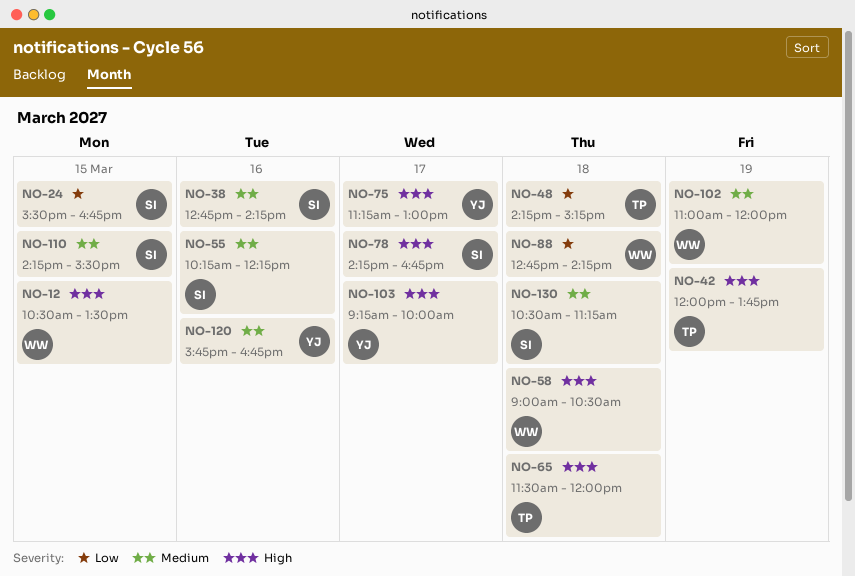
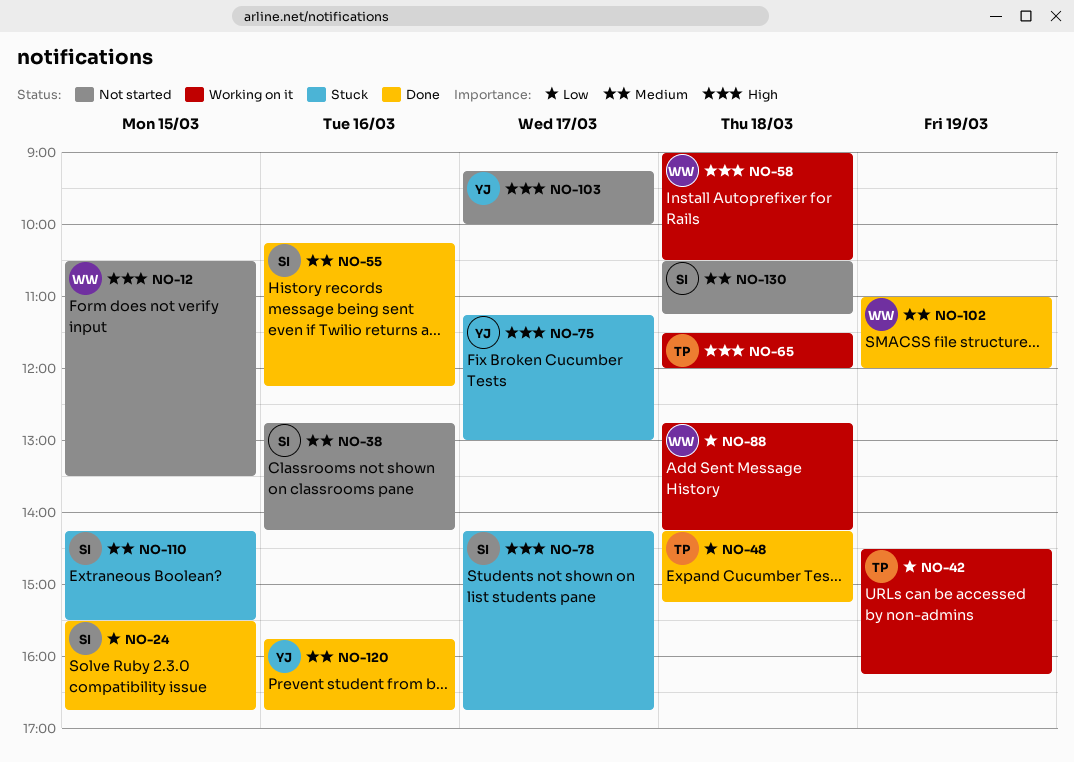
NO-42, priority: High -> Low
NO-42, begins: 12:00 -> 14:30
NO-42, ends: 13:45 -> 16:15

